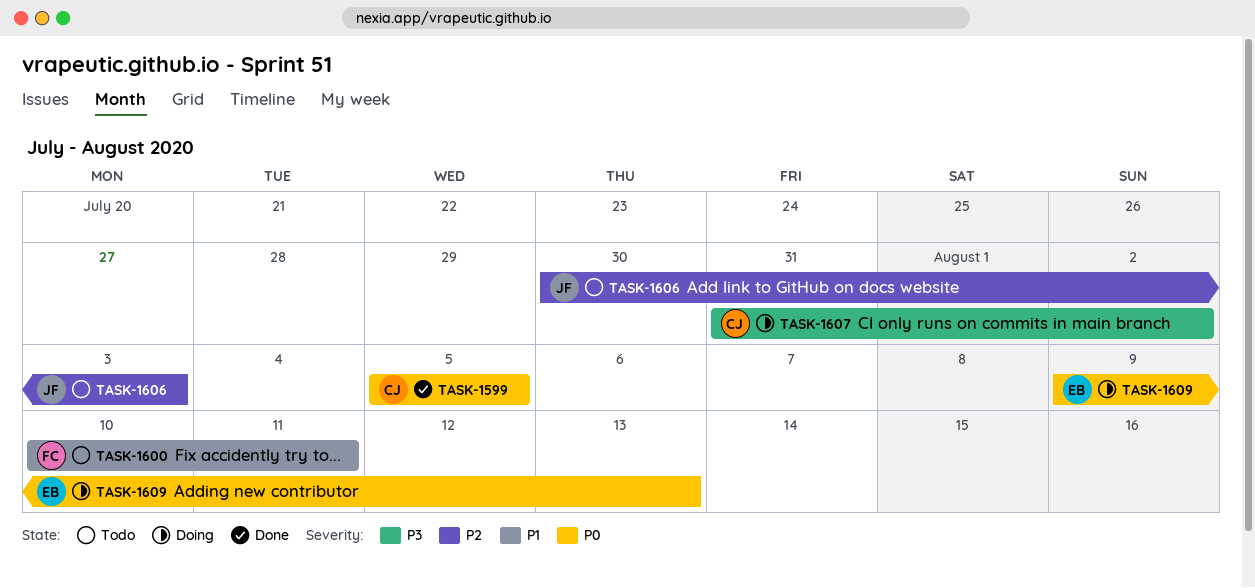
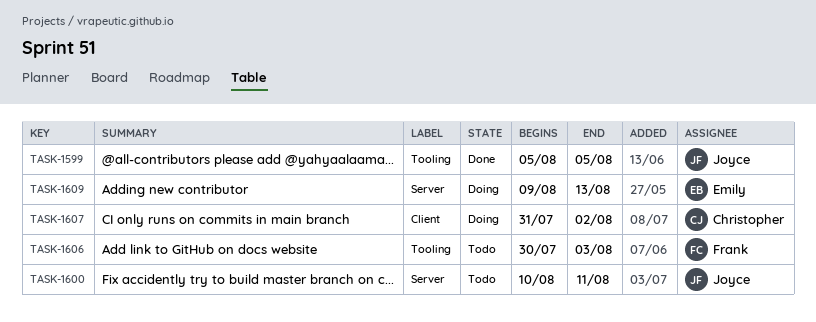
TASK-1599, owner: Christopher -> Joyce
TASK-1600, owner: Frank -> Joyce
TASK-1606, owner: Joyce -> Frank

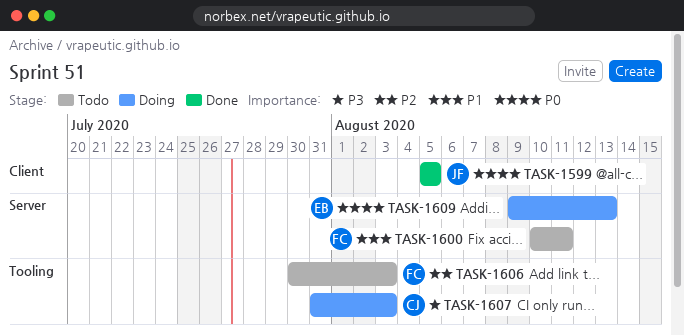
TASK-1599, label: Tooling -> Client
TASK-1600, owner: Joyce -> Frank
TASK-1607, label: Client -> Tooling
TASK-1607, due: Aug 2 -> Aug 3

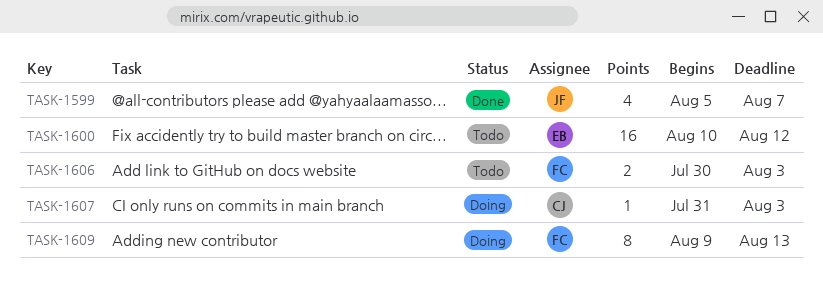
TASK-1599, due: Aug 5 -> Aug 7
TASK-1600, owner: FC -> EB
TASK-1600, due: Aug 11 -> Aug 12
TASK-1609, owner: EB -> FC

